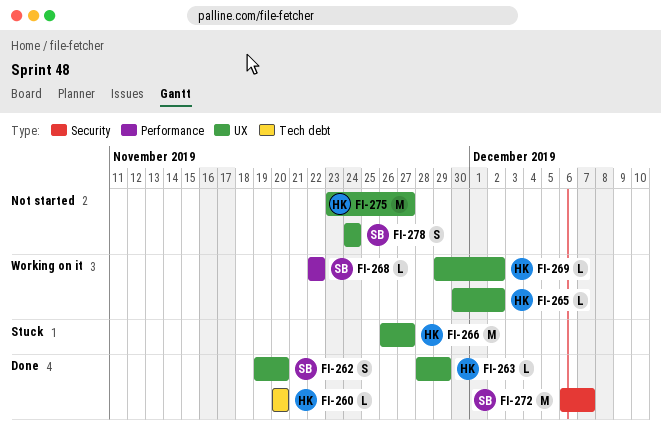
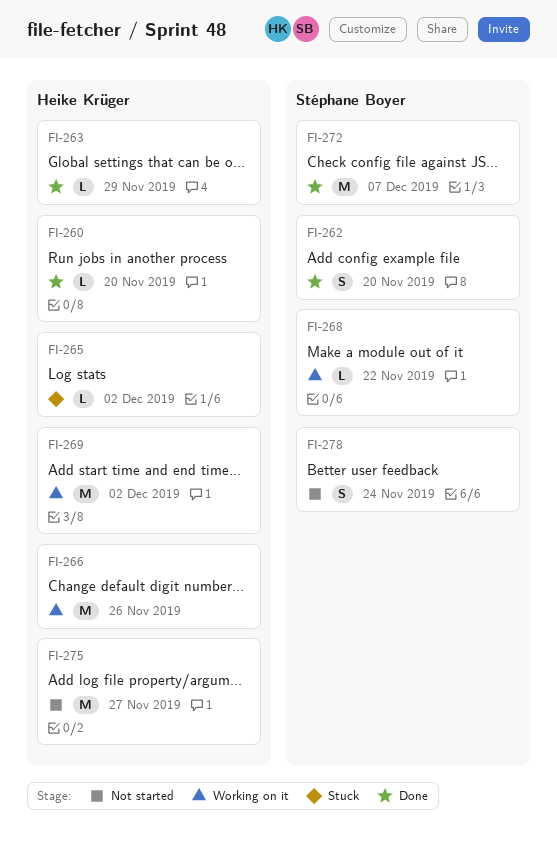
FI-265, status: Working on it -> Stuck
FI-266, status: Stuck -> Working on it
FI-266, due: Nov 27 -> Nov 26
FI-269, estimate: L -> M

